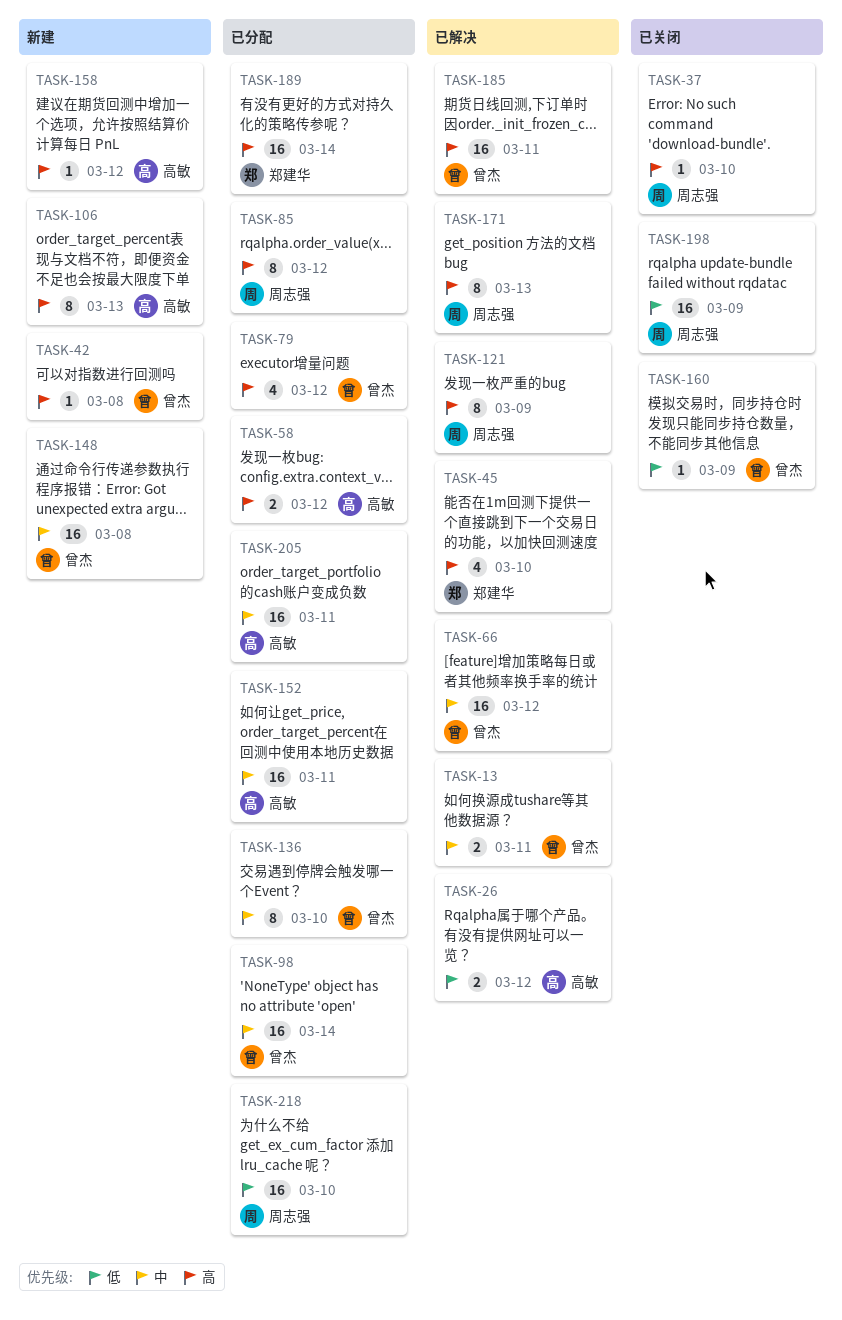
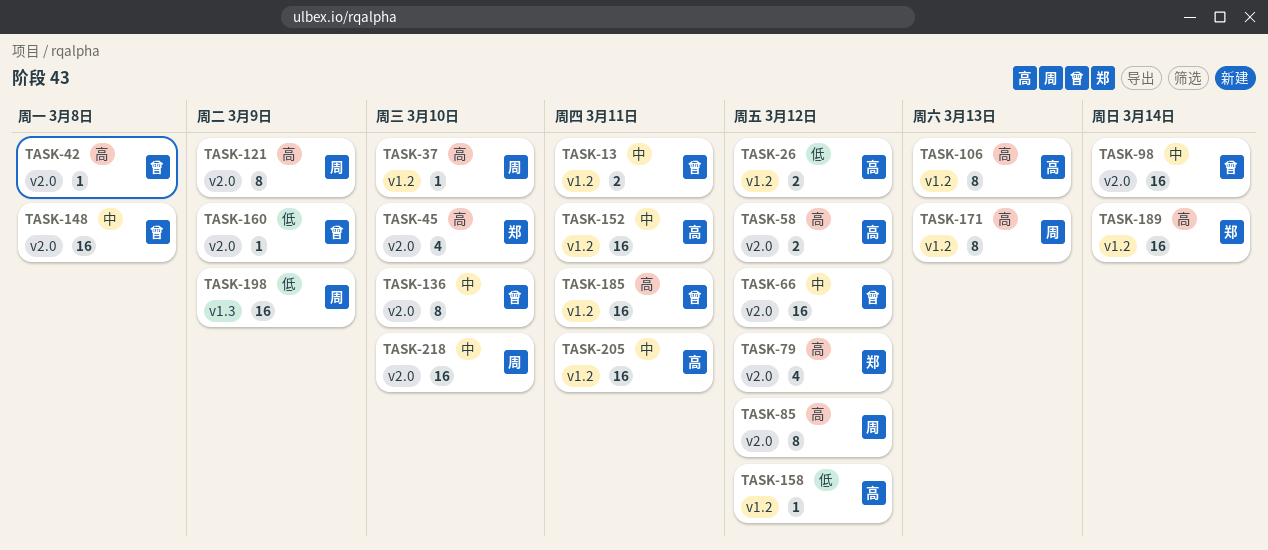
TASK-79, owner: 曾杰 -> 郑建华
TASK-158, priority: 高 -> 低
TASK-218, priority: 低 -> 中

